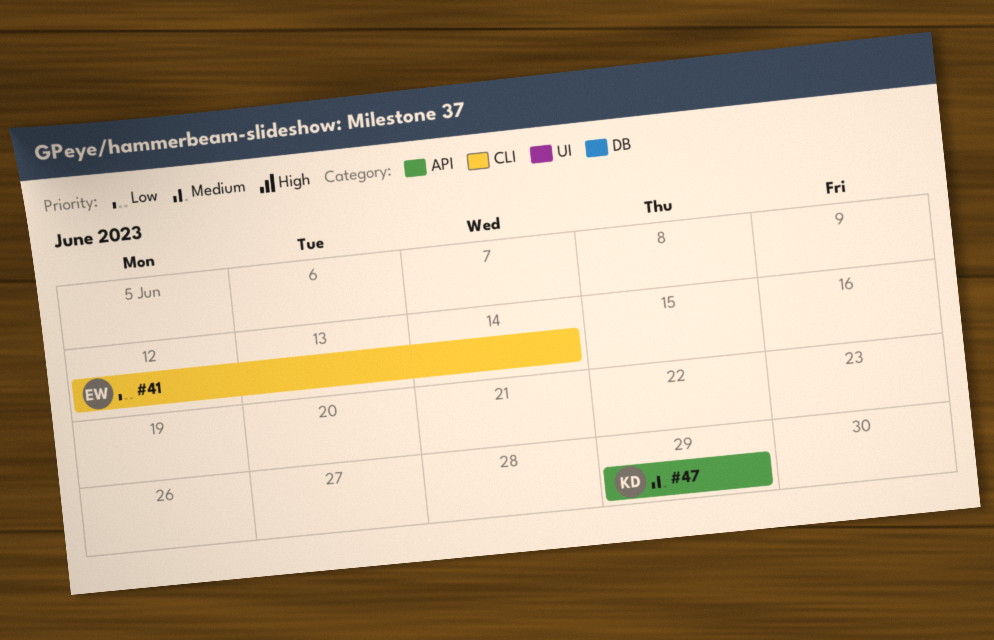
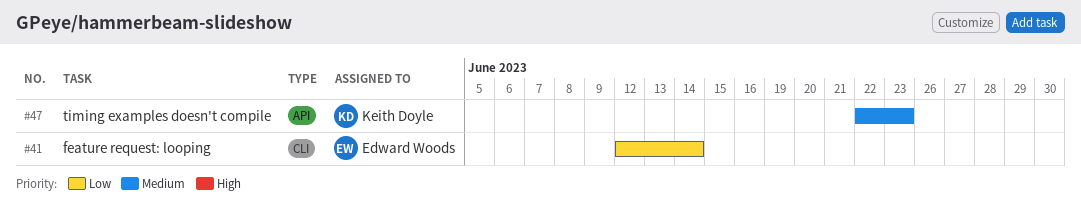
#47, start: Jun 29 -> Jun 22
#47, due: Jun 29 -> Jun 23

